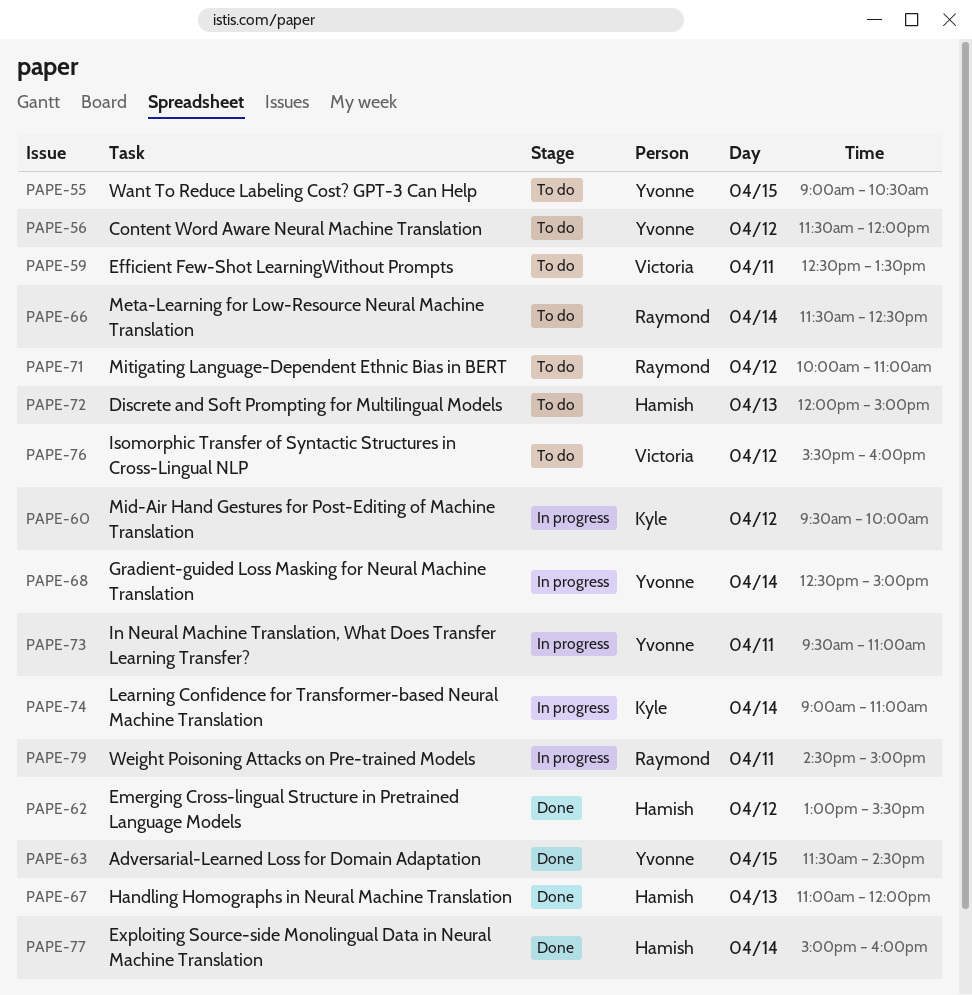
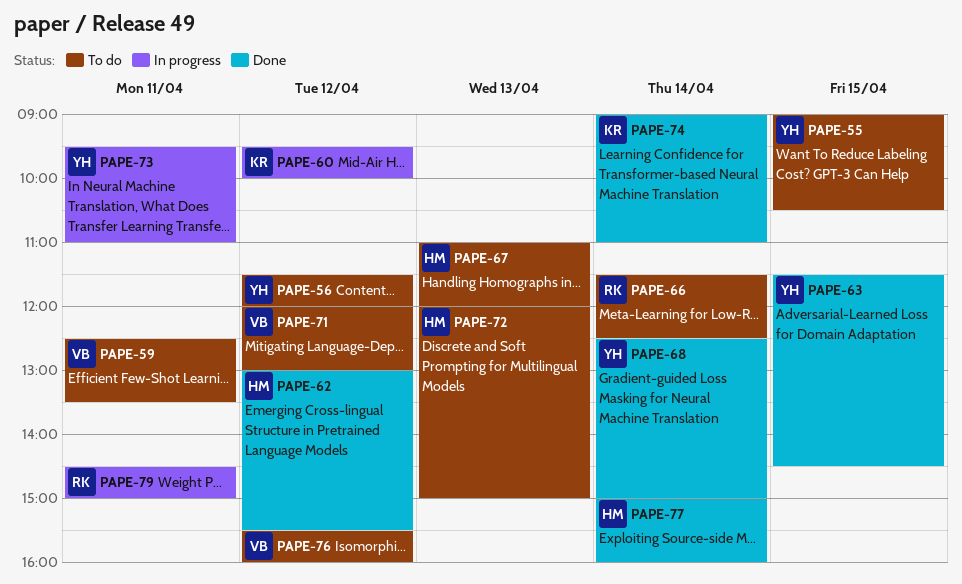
PAPE-67, status: Done -> To do
PAPE-68, status: In progress -> Done
PAPE-71, owner: Raymond -> Victoria
PAPE-71, begins: 10:00 -> 12:00
PAPE-71, ends: 11:00 -> 13:00
PAPE-74, status: In progress -> Done

